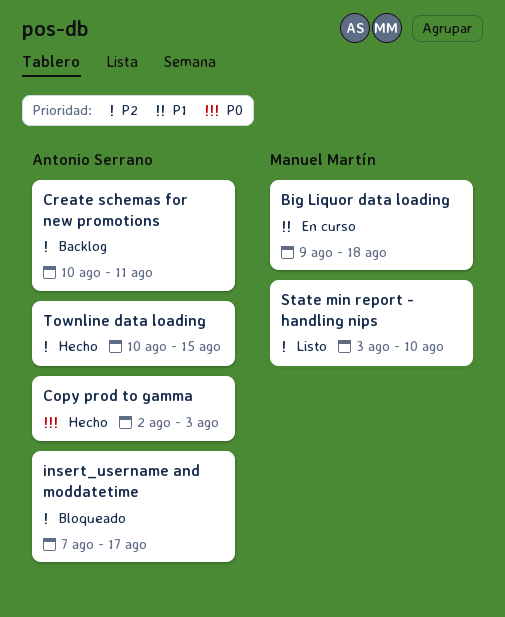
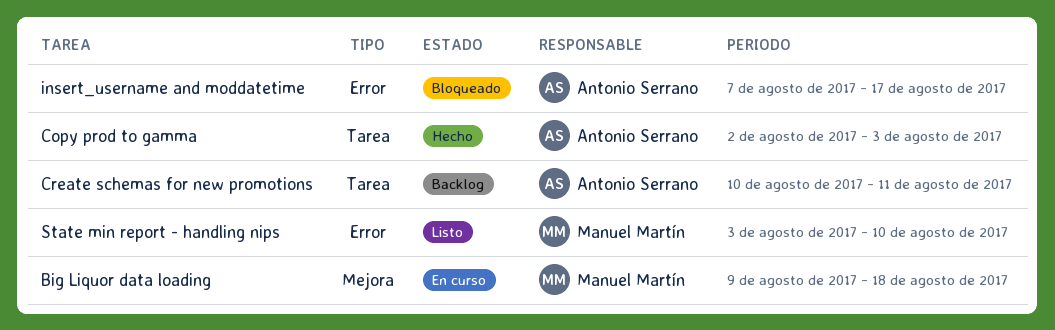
Townline data loading: present -> none

